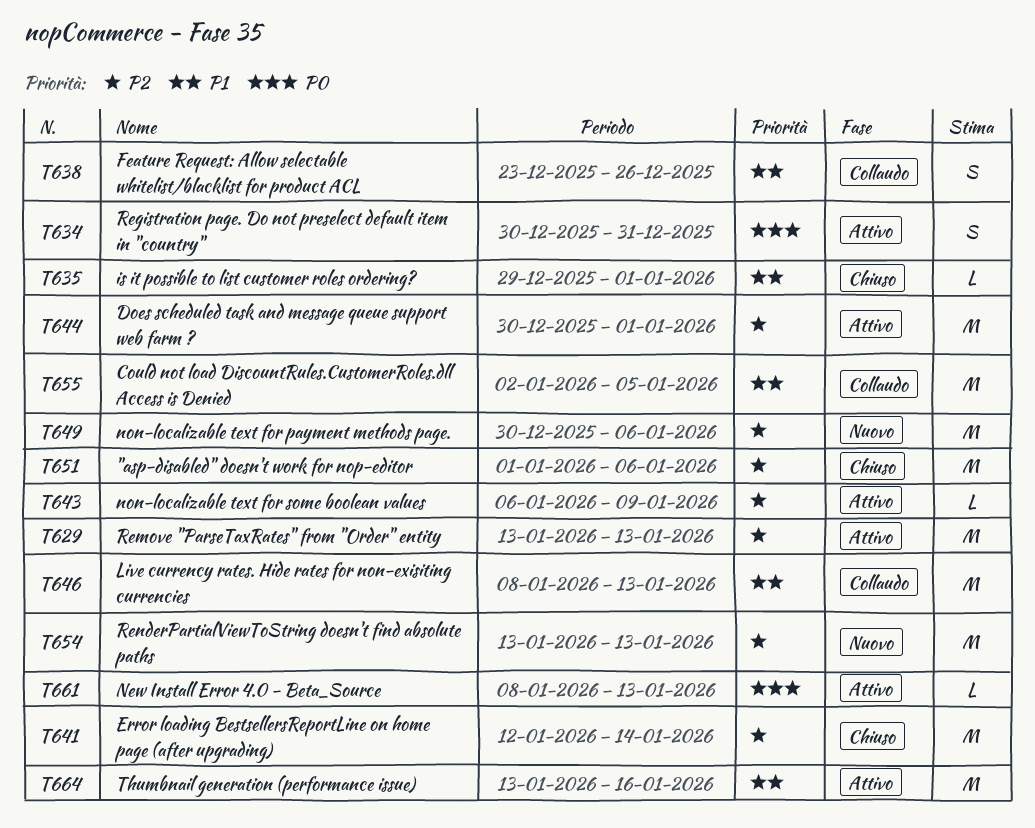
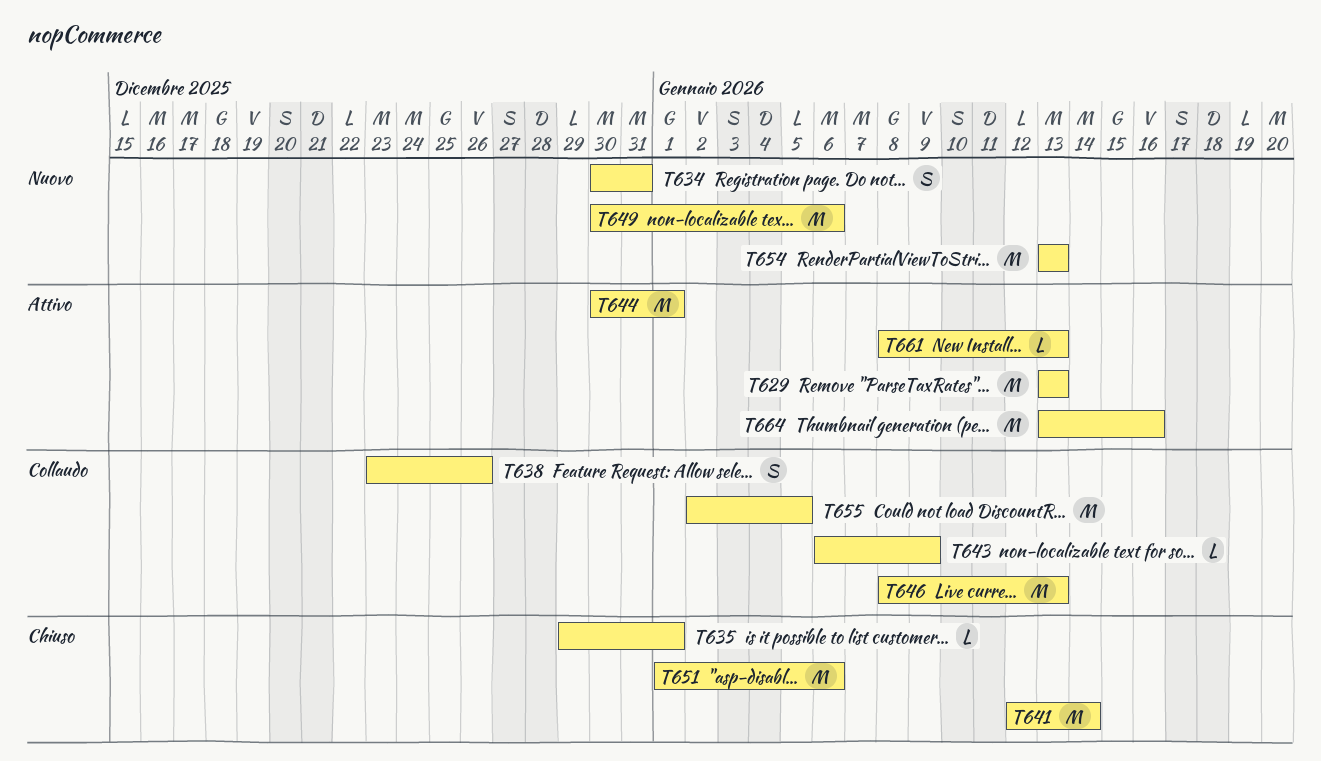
T634, status: Attivo -> Nuovo
T643, status: Attivo -> Collaudo

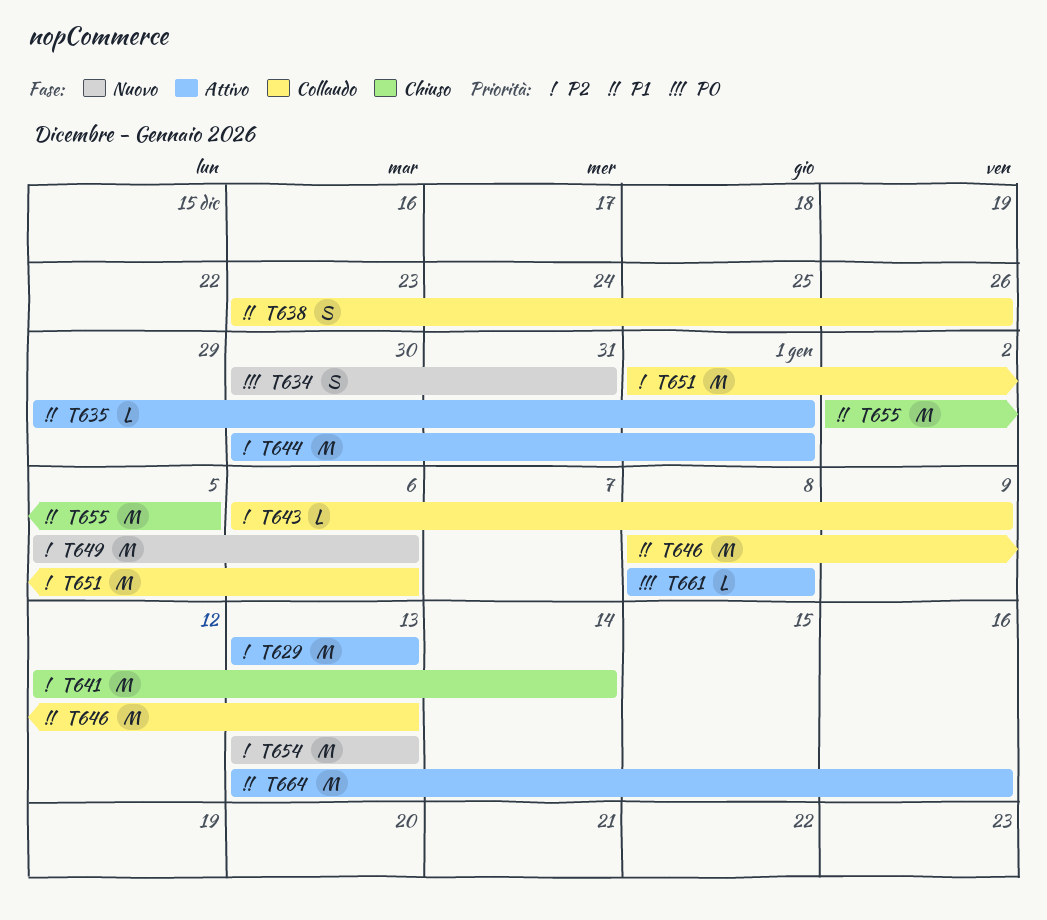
T635, status: Chiuso -> Attivo
T649, start: Dec 30 -> Jan 5
T651, status: Chiuso -> Collaudo
T655, status: Collaudo -> Chiuso
T661, due: Jan 13 -> Jan 8

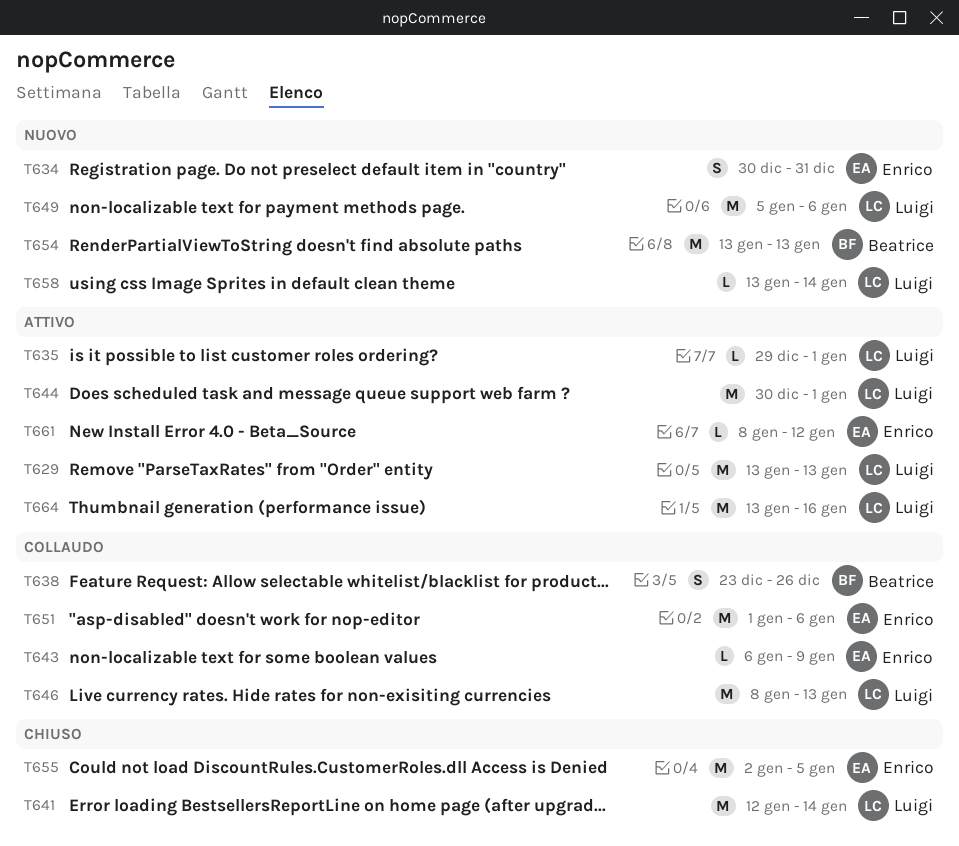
T658: none -> present
T661, due: Jan 8 -> Jan 12

